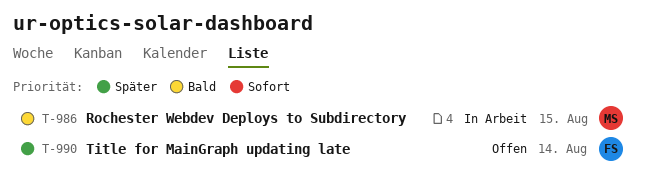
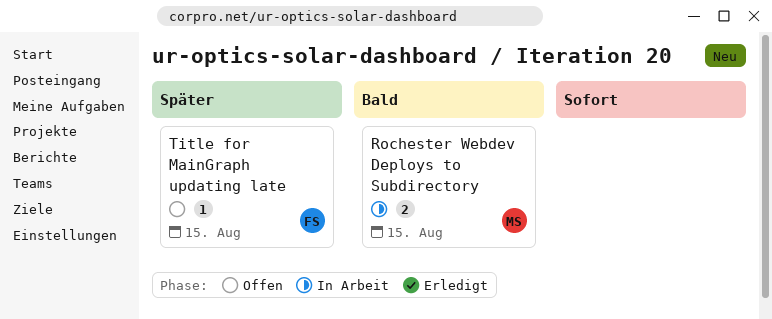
Title for MainGraph updating late, due: Aug 14 -> Aug 15

